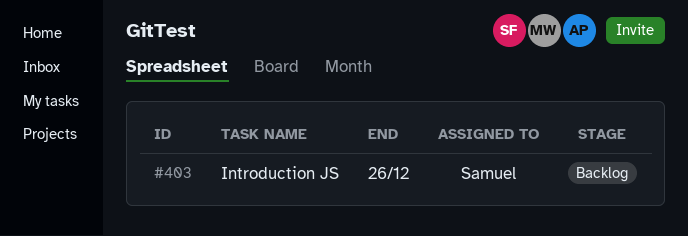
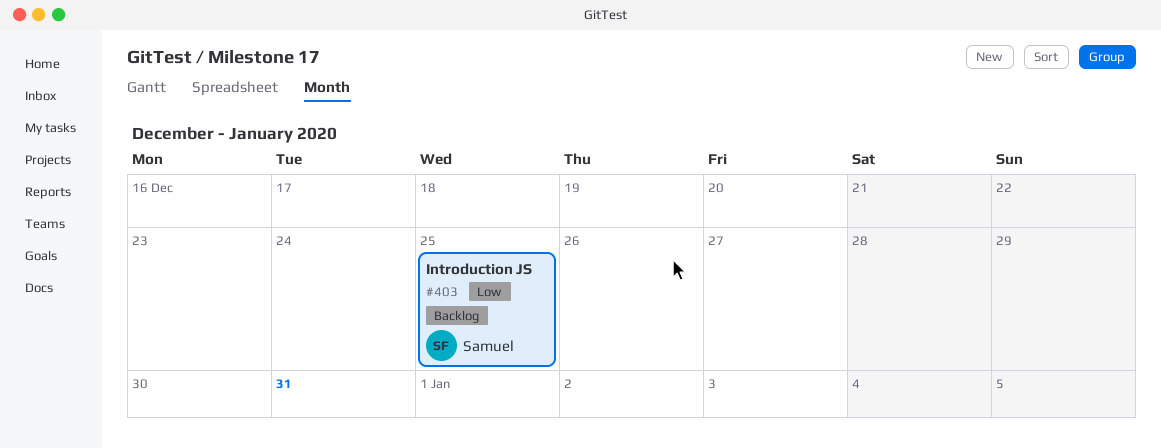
#403, due: Dec 26 -> Dec 25

